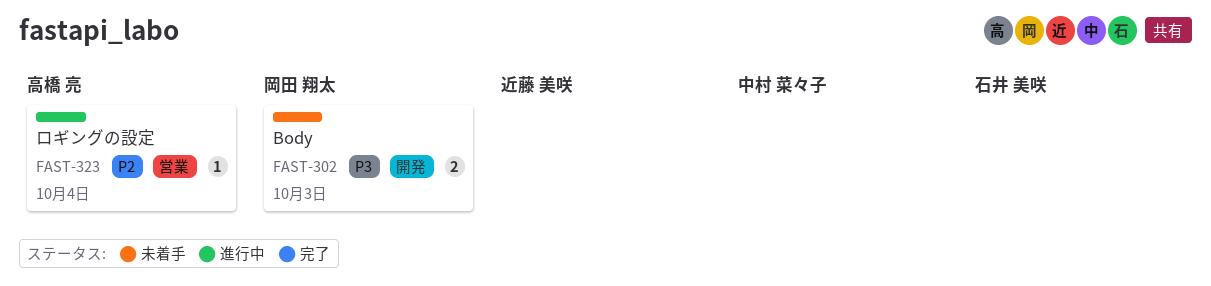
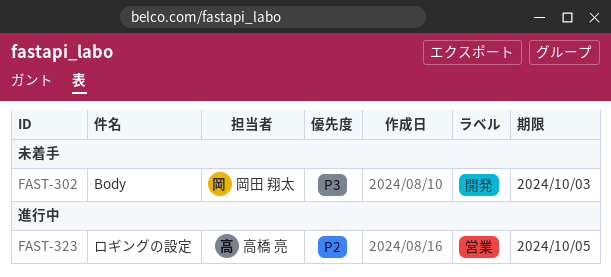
FAST-323, due: Oct 4 -> Oct 5

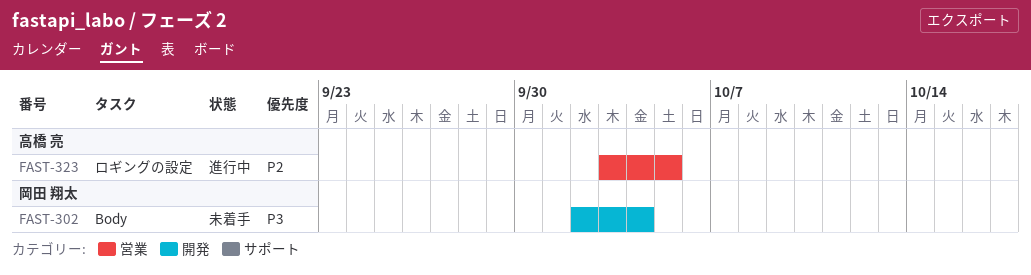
FAST-302, due: Oct 3 -> Oct 4

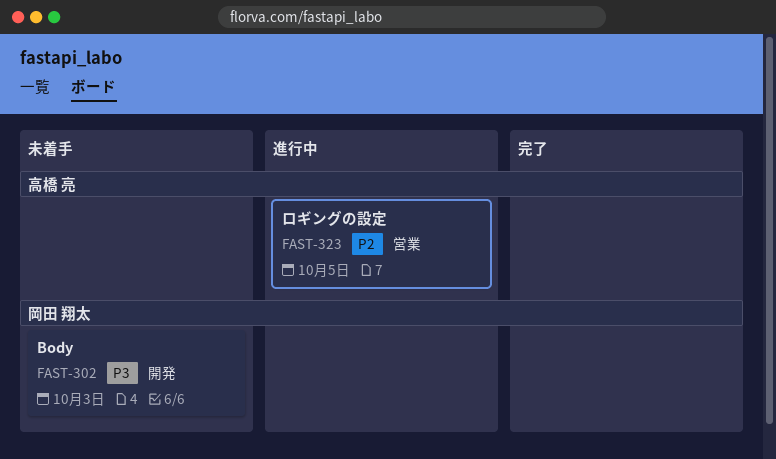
FAST-302, due: Oct 4 -> Oct 3

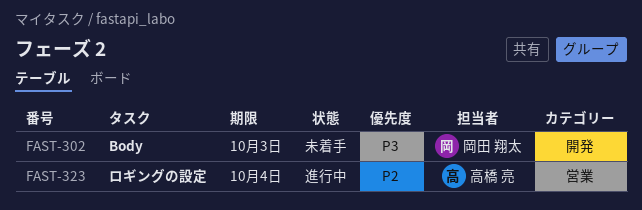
FAST-323, due: Oct 5 -> Oct 4

